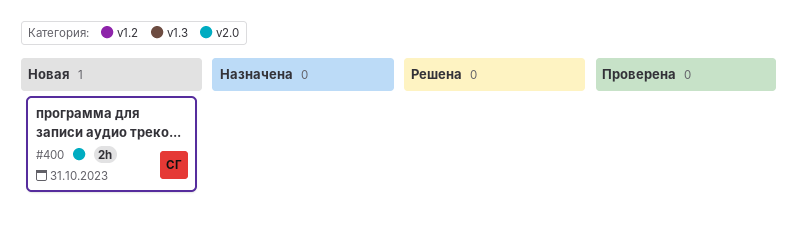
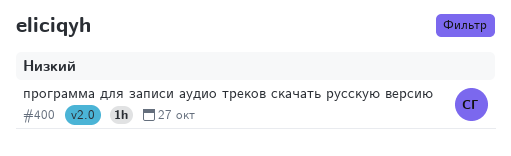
#400, estimate: 2h -> 1h
#400, due: Oct 31 -> Oct 27

